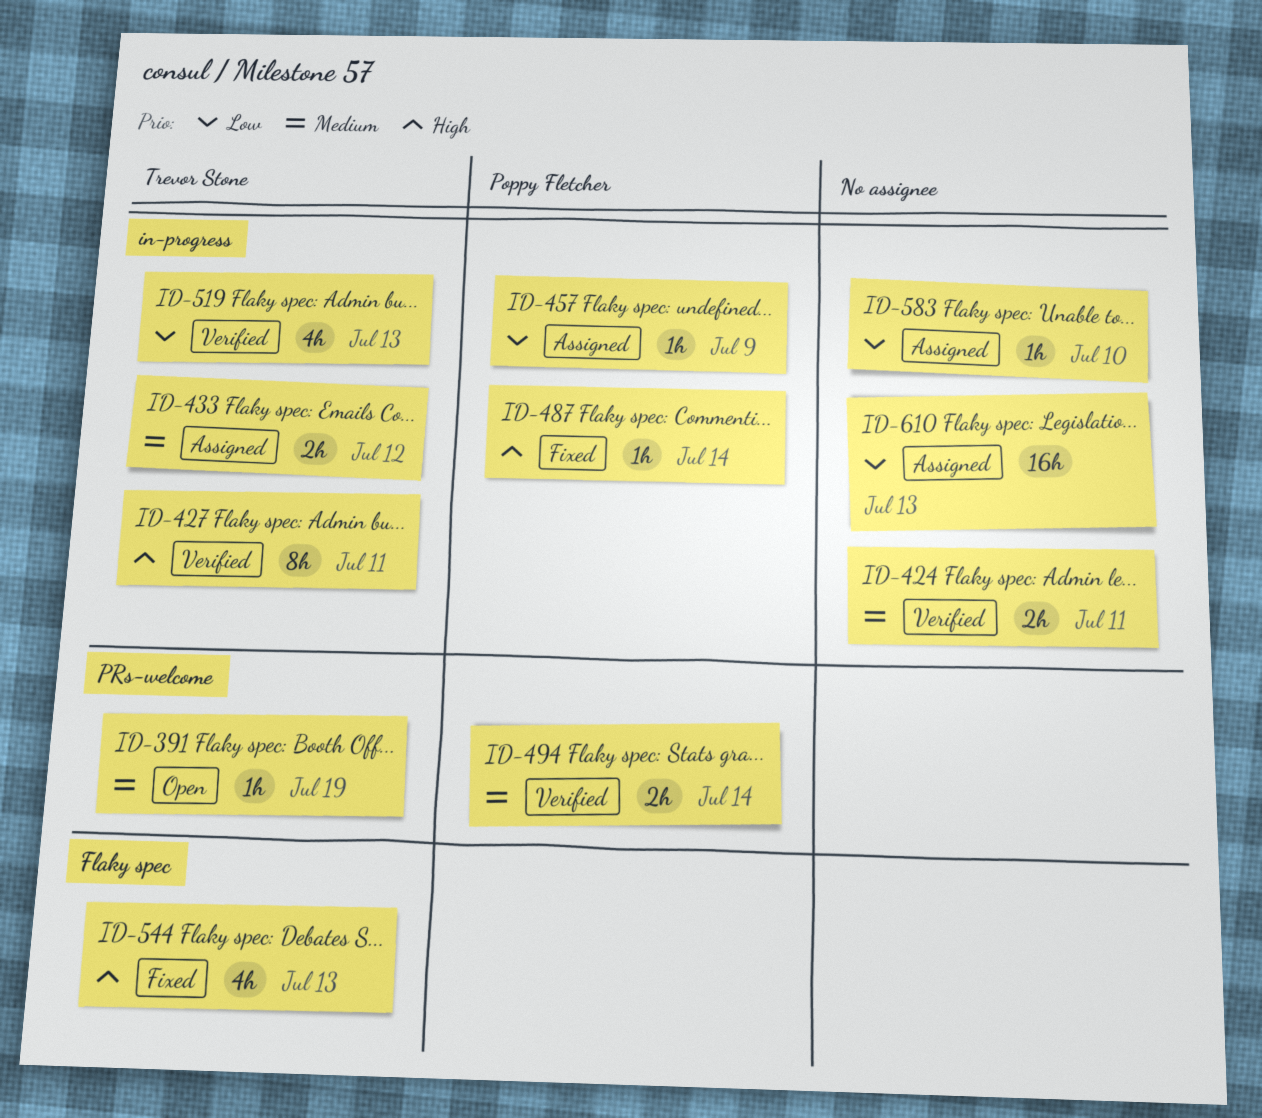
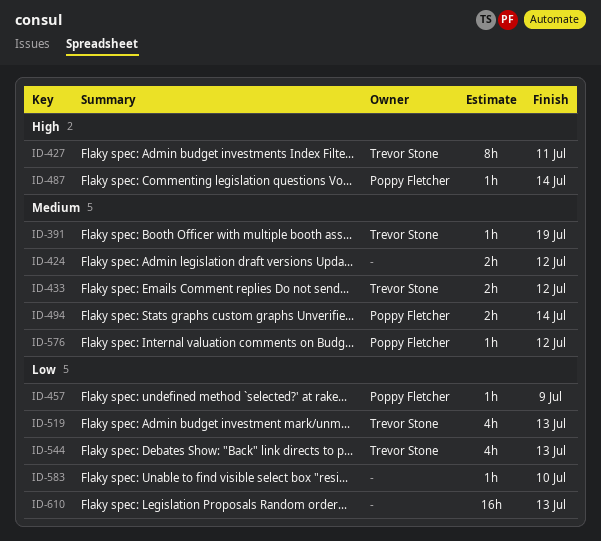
ID-424, due: Jul 11 -> Jul 12
ID-544, priority: High -> Low
ID-576: none -> present

